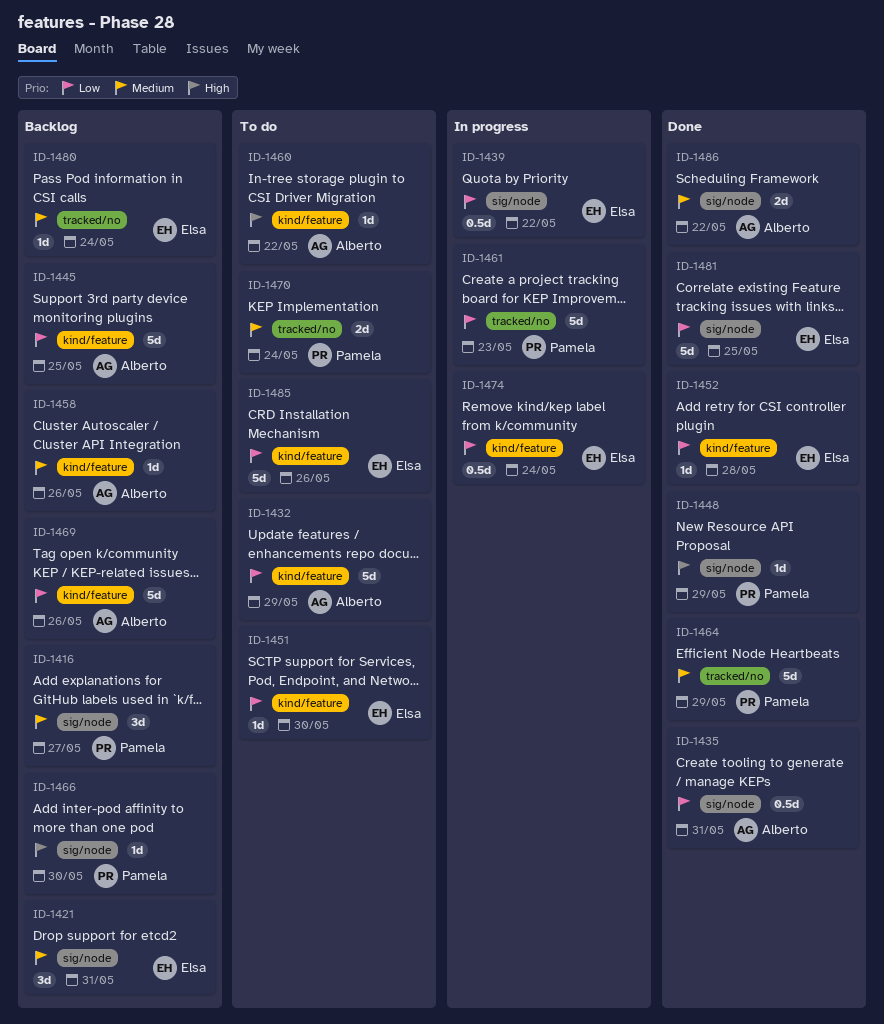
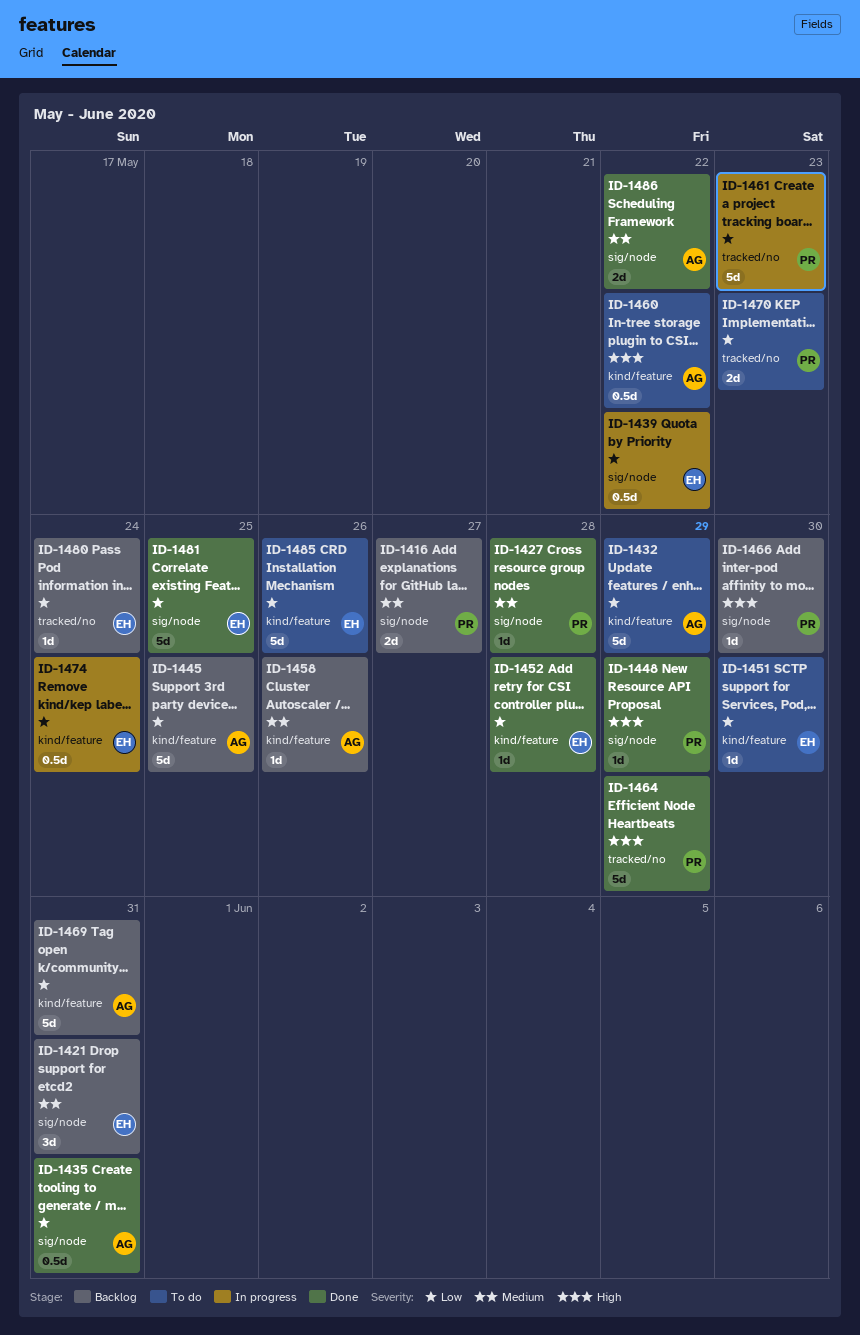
ID-1416, estimate: 3d -> 2d
ID-1427: none -> present
ID-1460, estimate: 1d -> 0.5d
ID-1464, priority: Medium -> High
ID-1469, due: May 26 -> May 31
ID-1470, priority: Medium -> Low
ID-1470, due: May 24 -> May 23
ID-1480, priority: Medium -> Low

